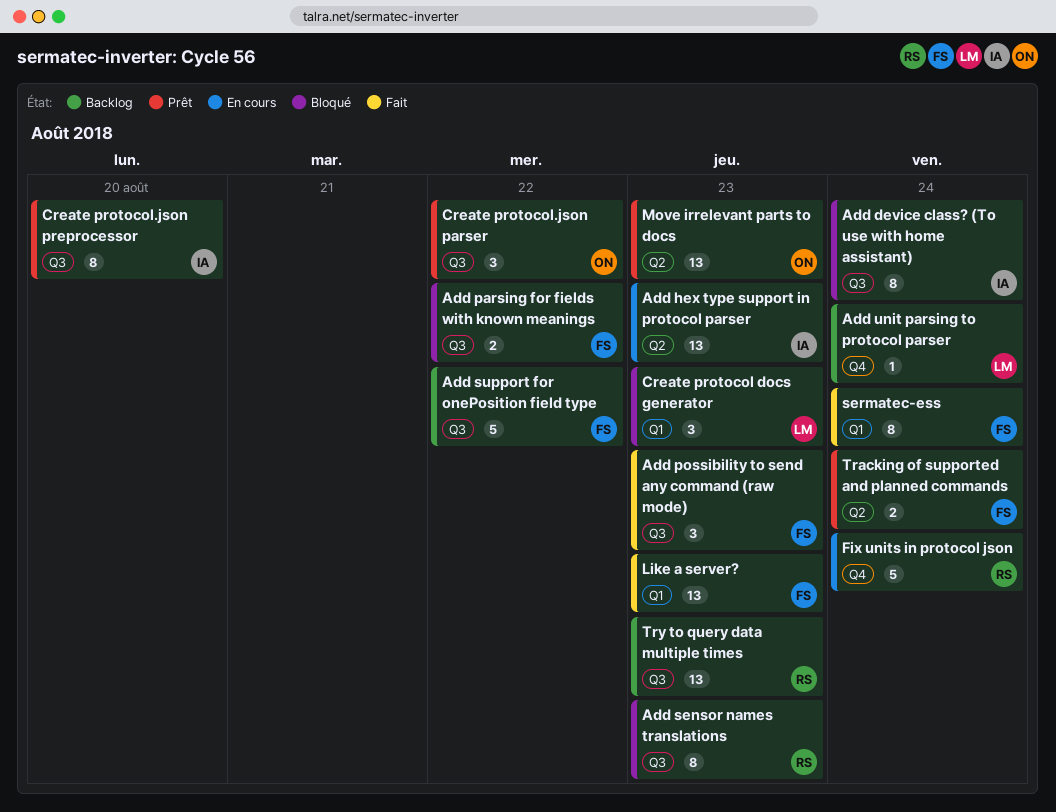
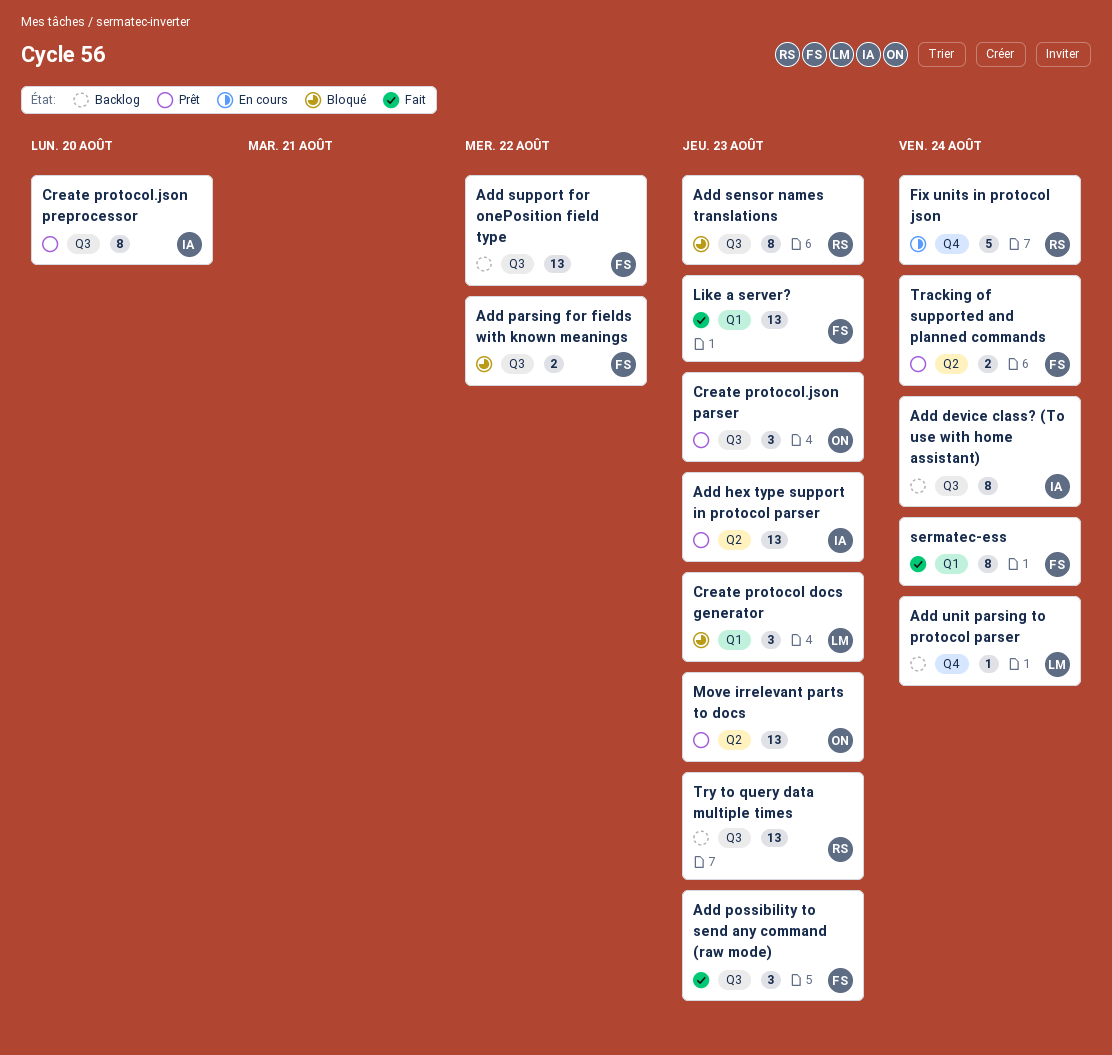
Add device class? (To use with home assistant), status: Bloqué -> Backlog
Add hex type support in protocol parser, status: En cours -> Prêt
Add support for onePosition field type, estimate: 5 -> 13
Create protocol.json parser, due: Aug 22 -> Aug 23

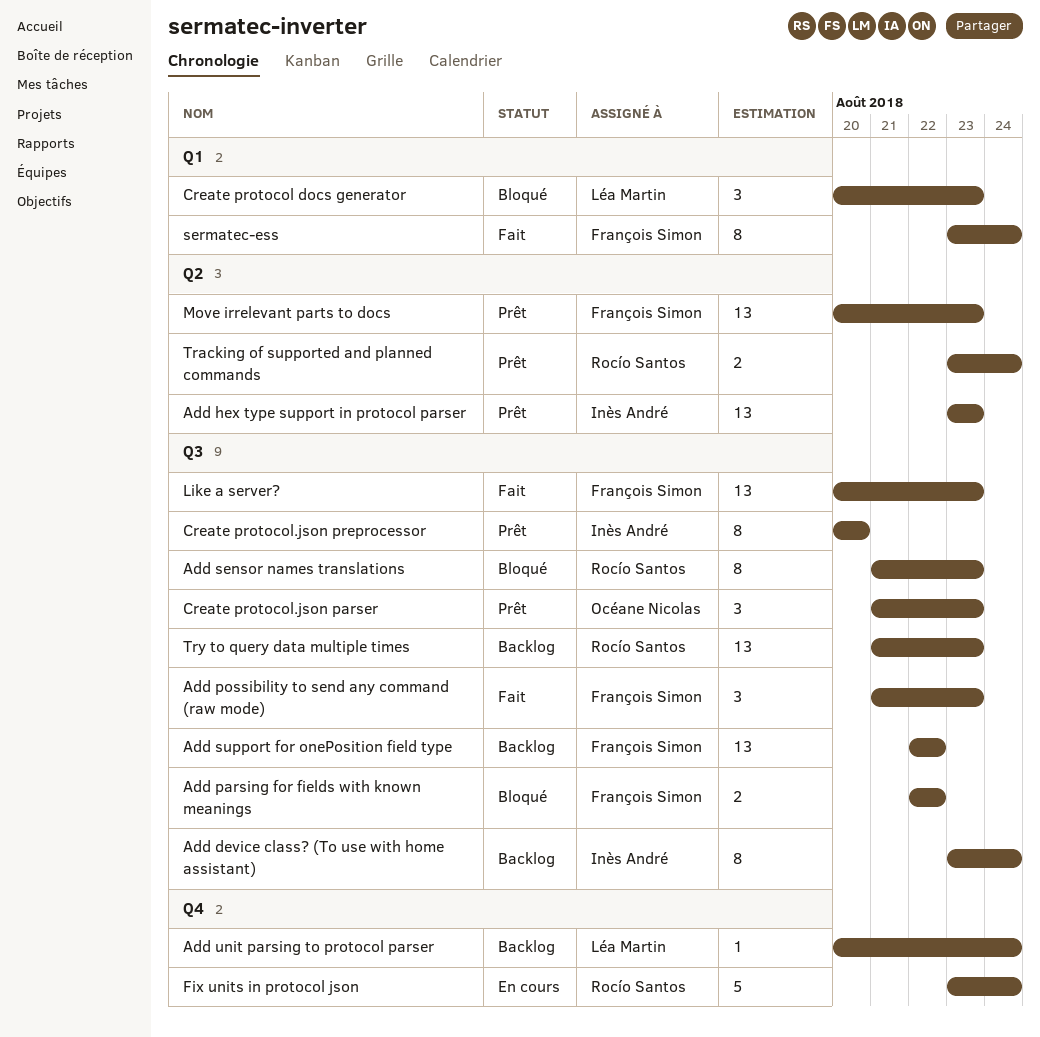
Like a server?, label: Q1 -> Q3
Move irrelevant parts to docs, owner: Océane Nicolas -> François Simon
Tracking of supported and planned commands, owner: François Simon -> Rocío Santos

